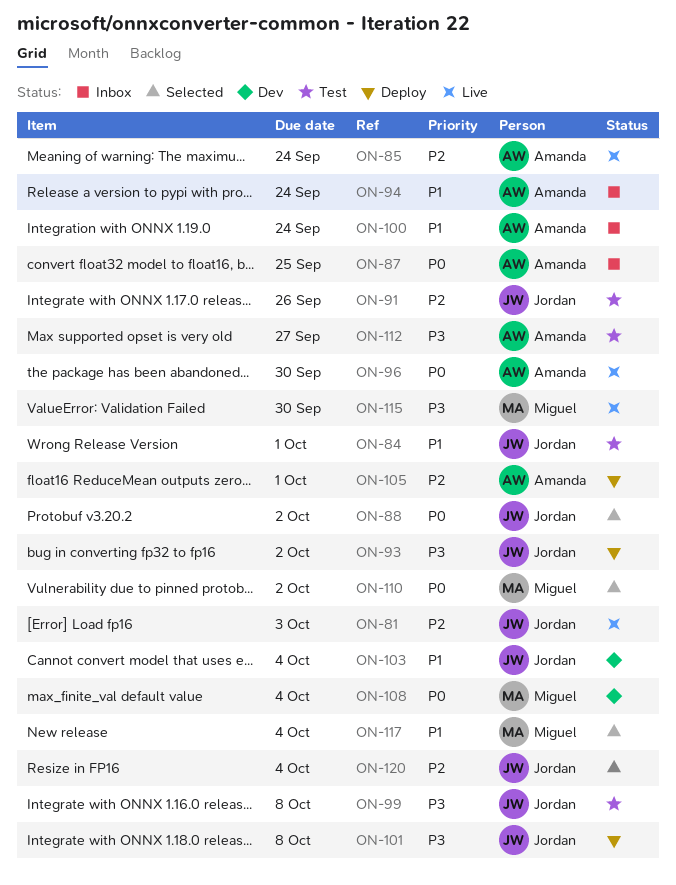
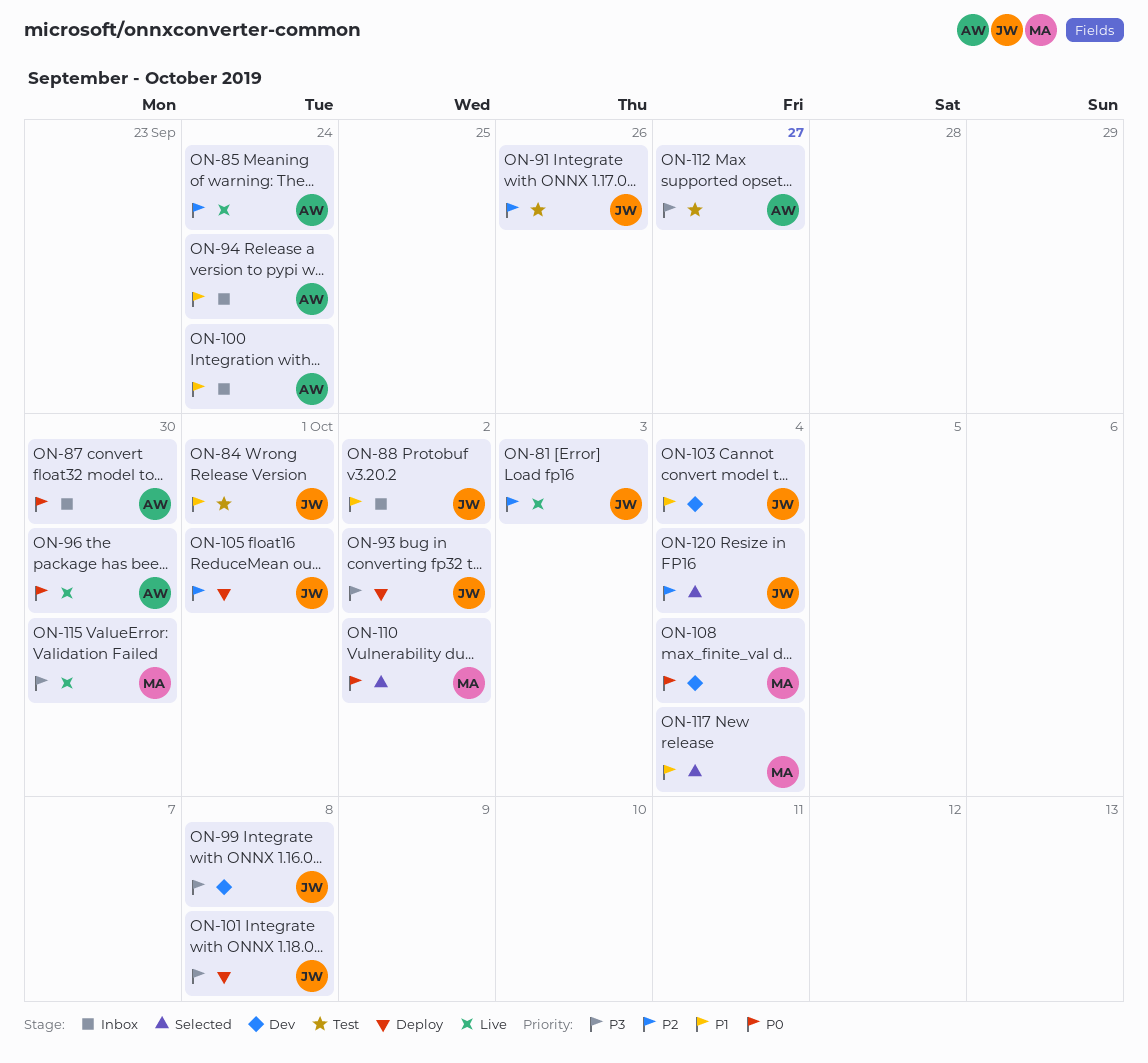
ON-87, due: Sep 25 -> Sep 30
ON-88, status: Selected -> Inbox
ON-88, priority: P0 -> P1
ON-99, status: Test -> Dev
ON-105, owner: Amanda -> Jordan

